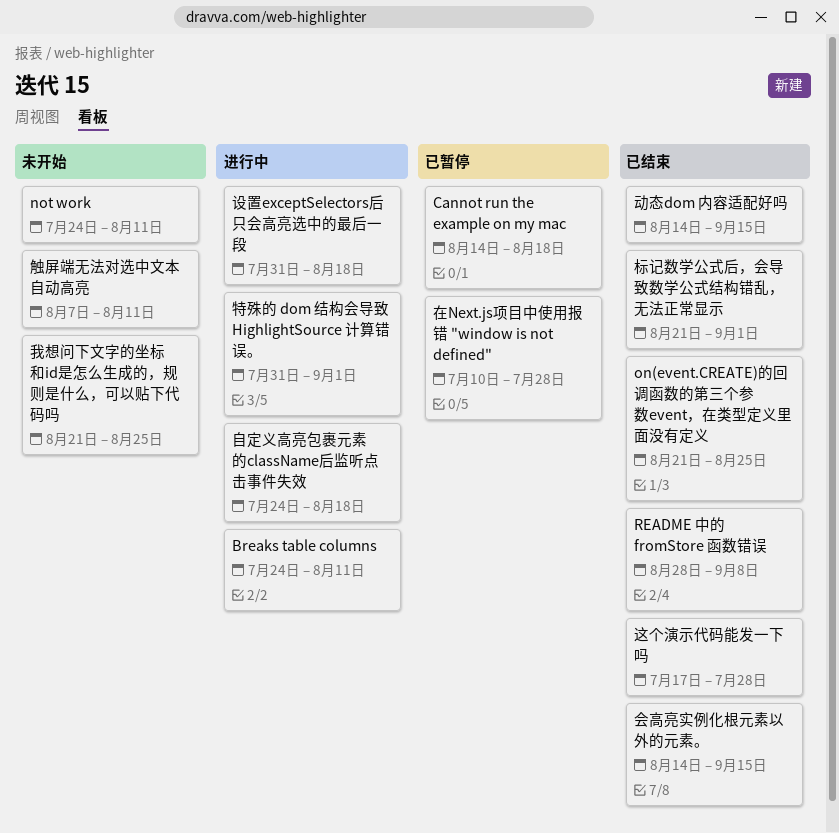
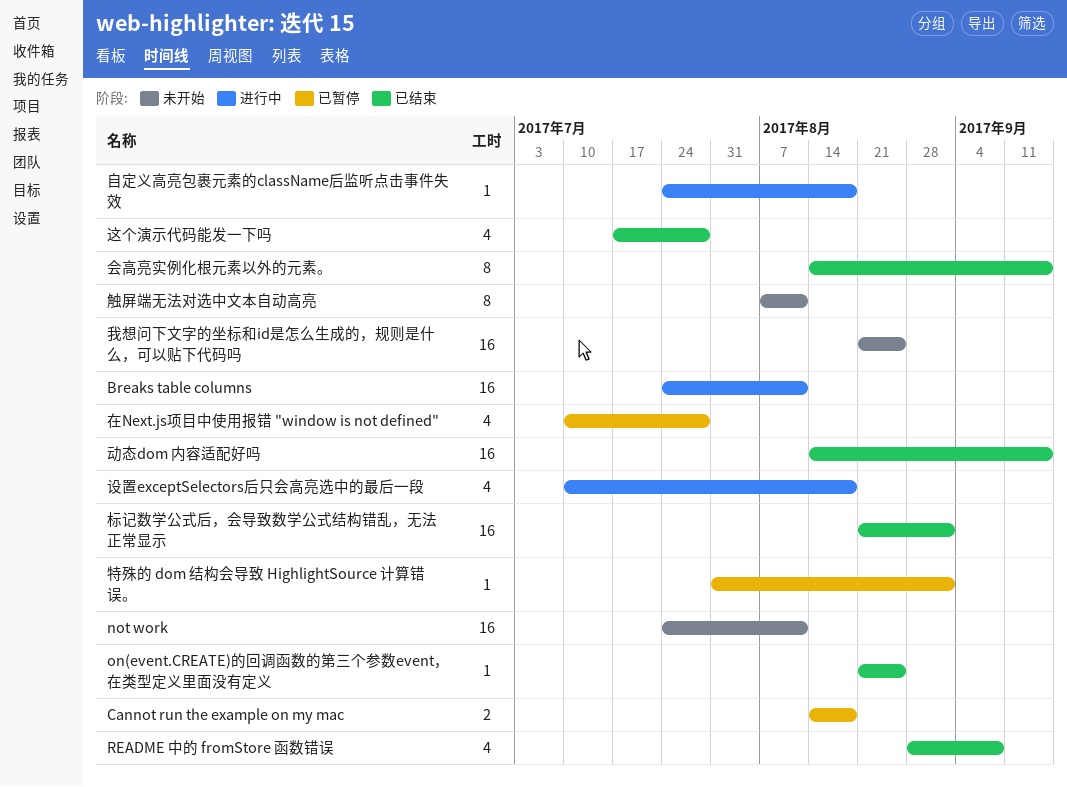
特殊的 dom 结构会导致 HighlightSource 计算错误。, status: 进行中 -> 已暂停
设置exceptSelectors后只会高亮选中的最后一段, start: Jul 31 -> Jul 10

